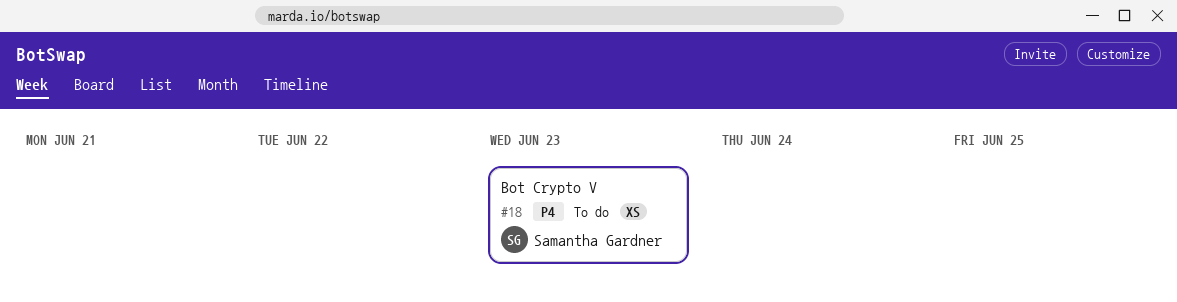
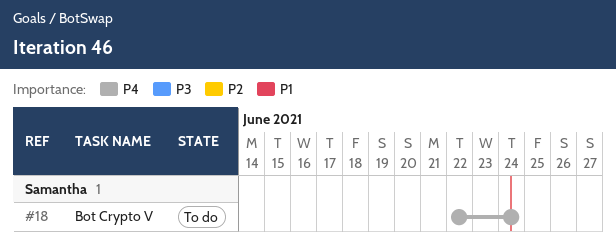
#18, due: Jun 23 -> Jun 24

